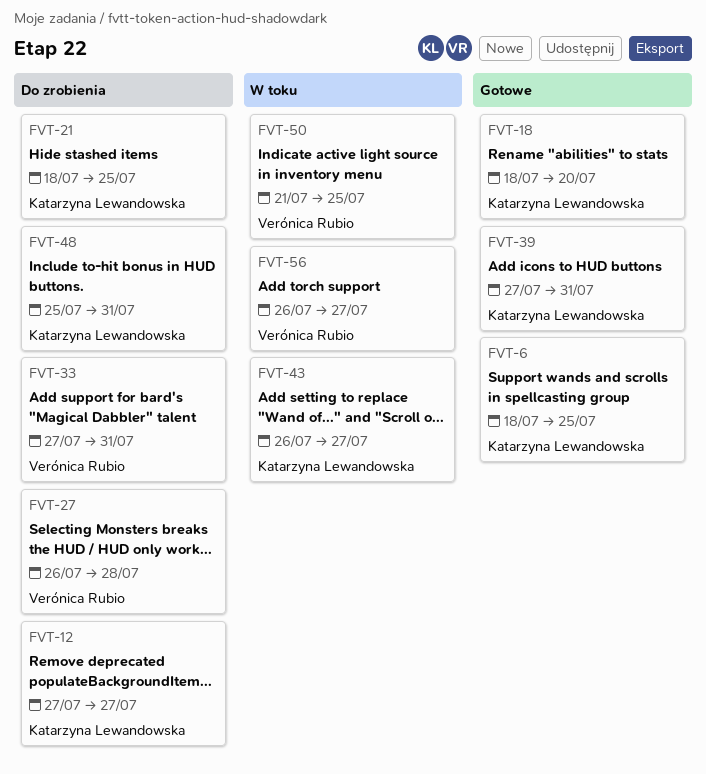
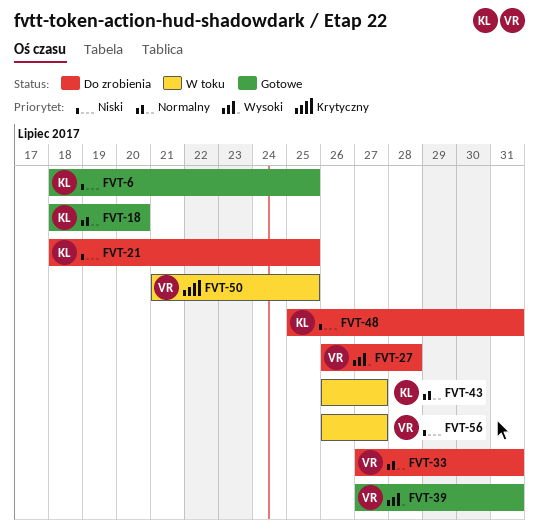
FVT-12: present -> none
FVT-39, owner: Katarzyna Lewandowska -> Verónica Rubio

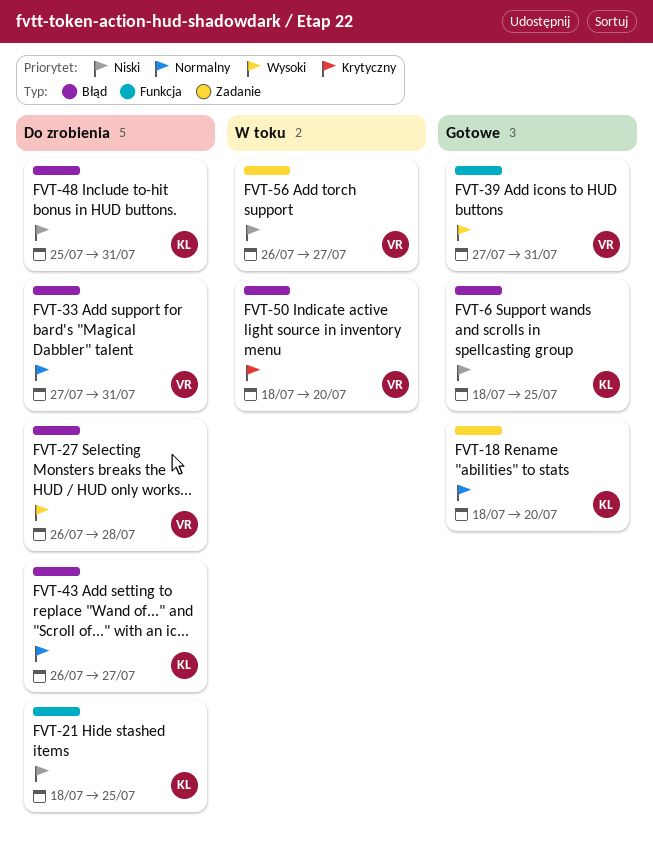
FVT-43, status: W toku -> Do zrobienia
FVT-50, start: Jul 21 -> Jul 18
FVT-50, due: Jul 25 -> Jul 20

